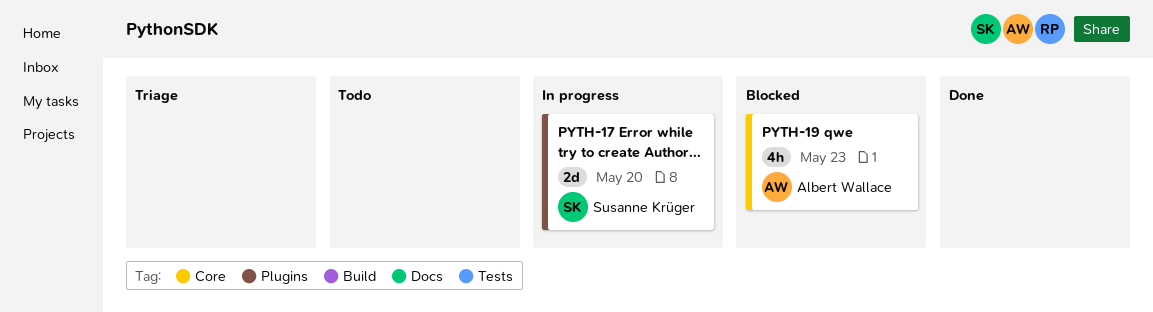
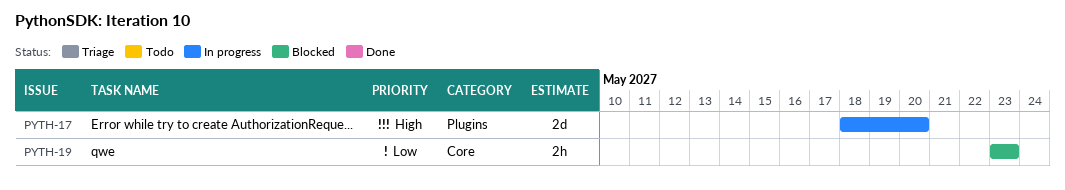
PYTH-19, estimate: 4h -> 2h

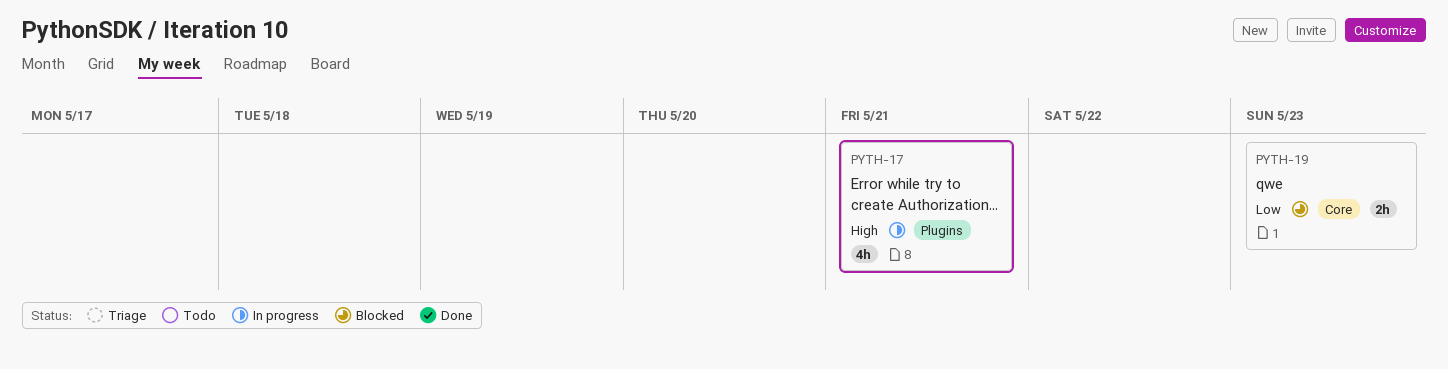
PYTH-17, estimate: 2d -> 4h
PYTH-17, due: May 20 -> May 21

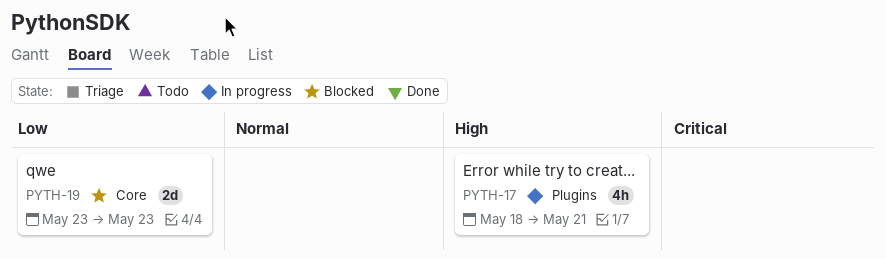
PYTH-19, estimate: 2h -> 2d

